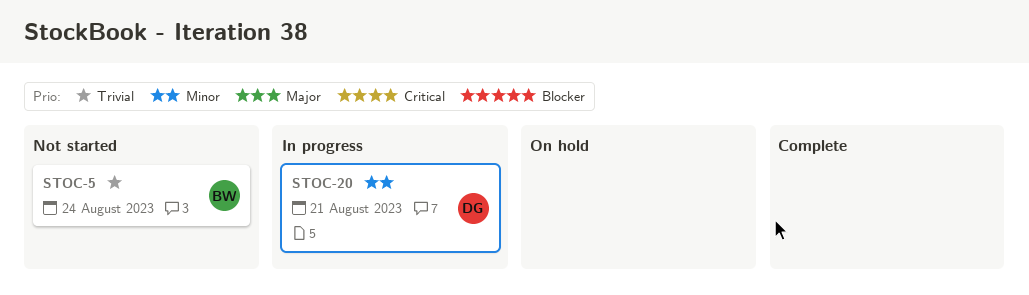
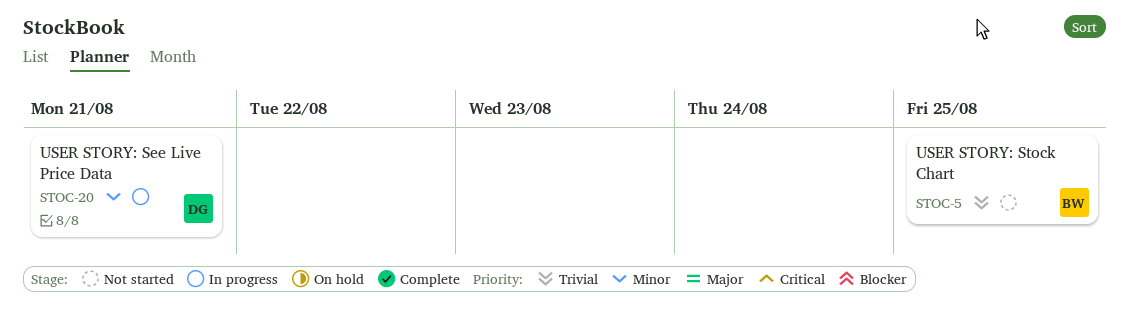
STOC-5, due: Aug 24 -> Aug 25

